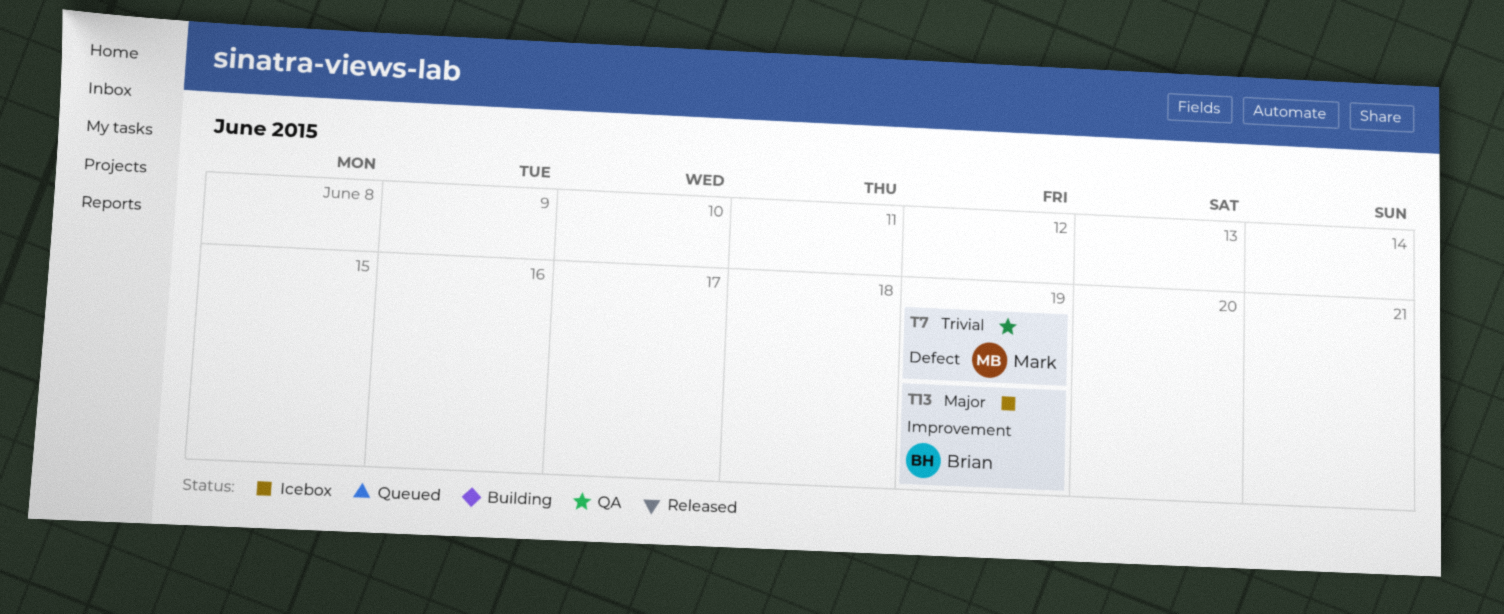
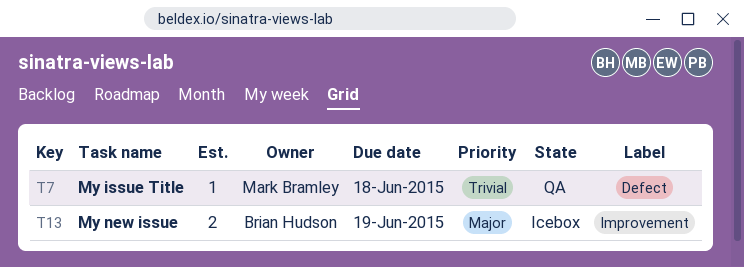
T7, due: Jun 19 -> Jun 18

